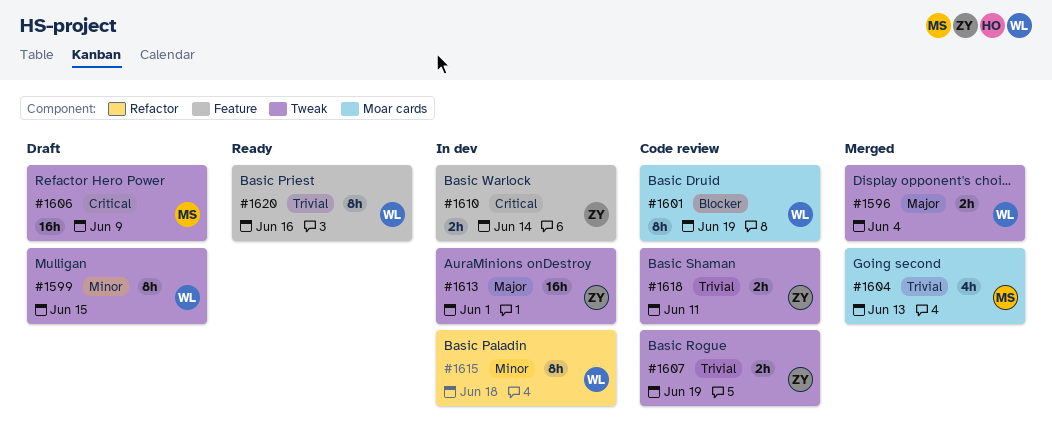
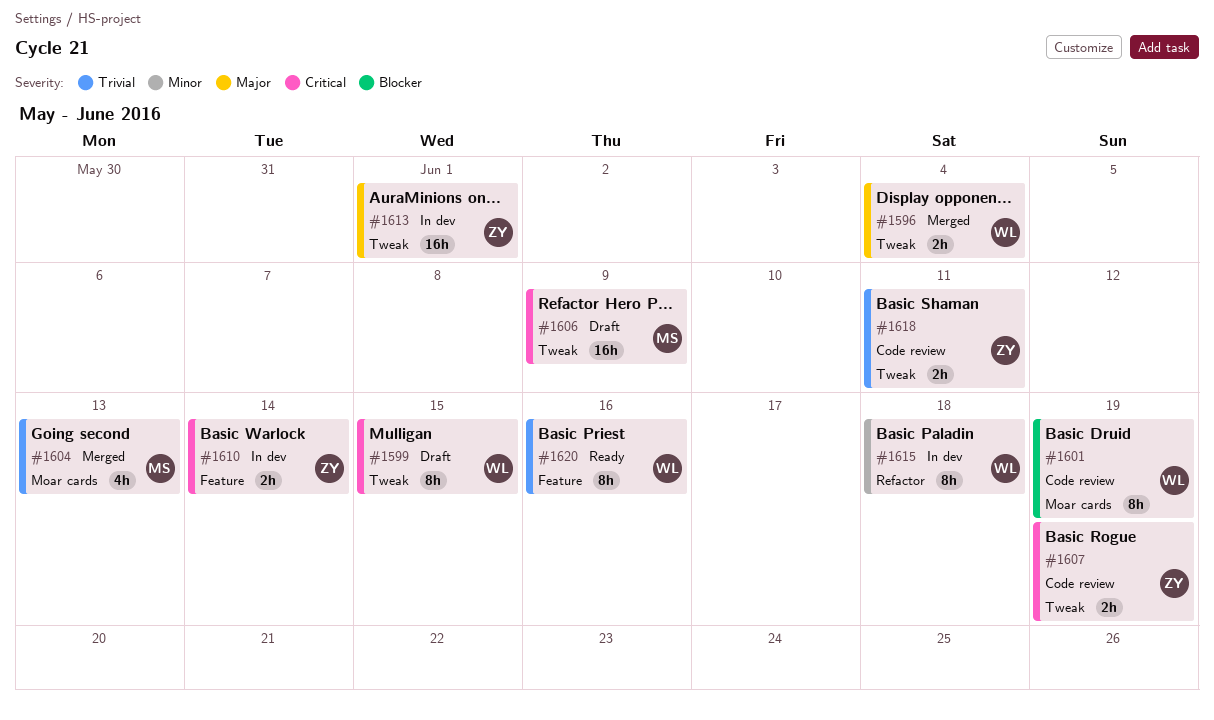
#1599, priority: Minor -> Critical
#1607, priority: Trivial -> Critical

